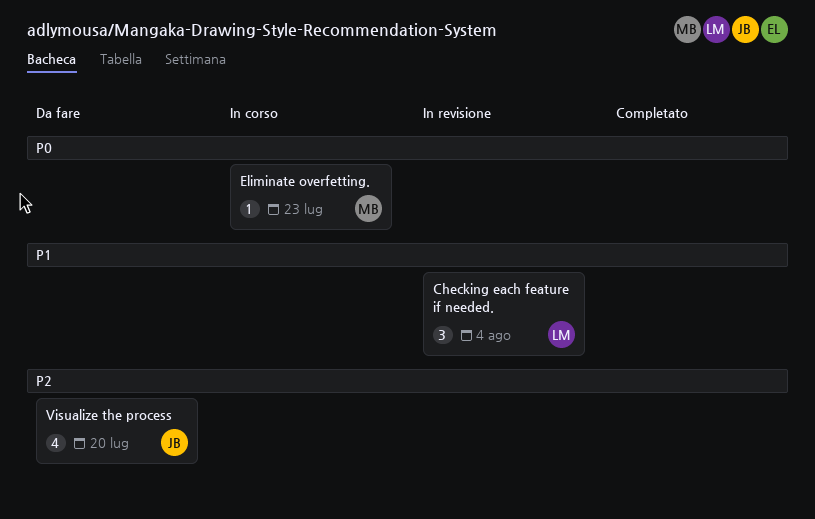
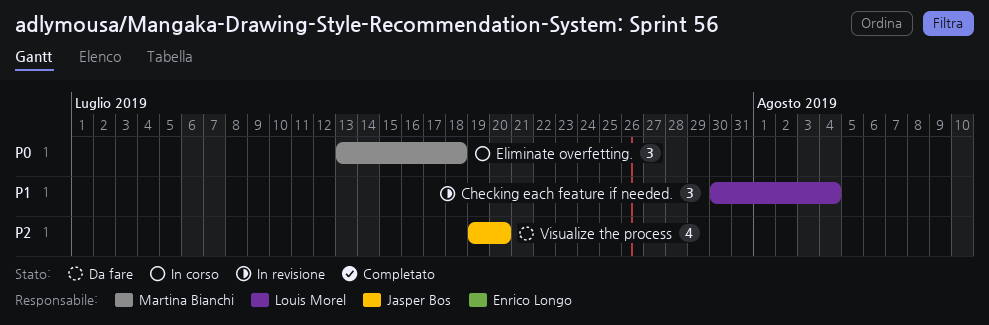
Eliminate overfetting., estimate: 1 -> 3
Eliminate overfetting., due: Jul 23 -> Jul 18

